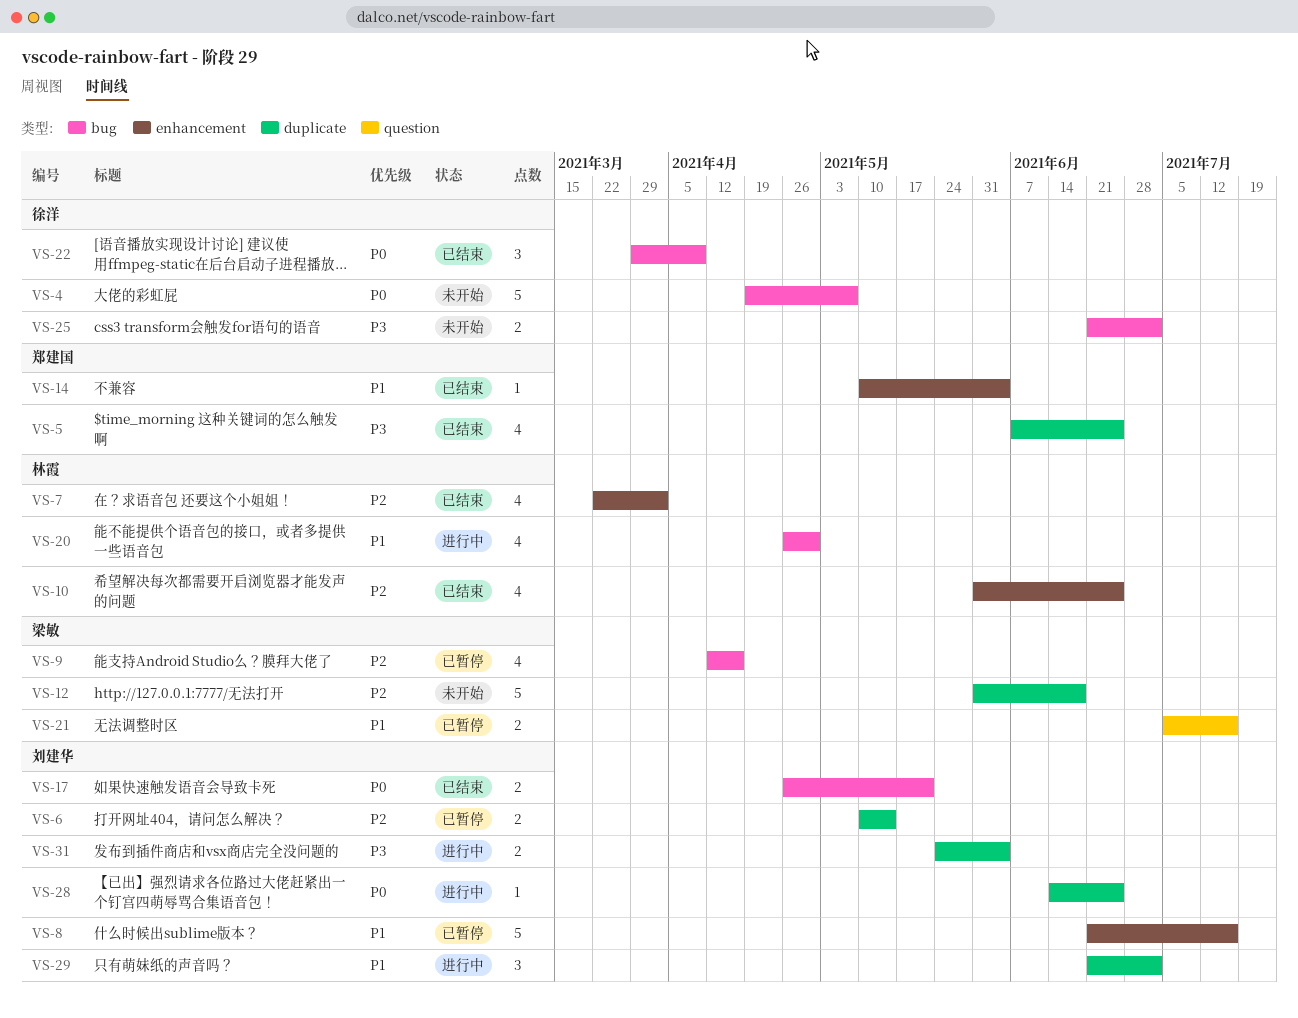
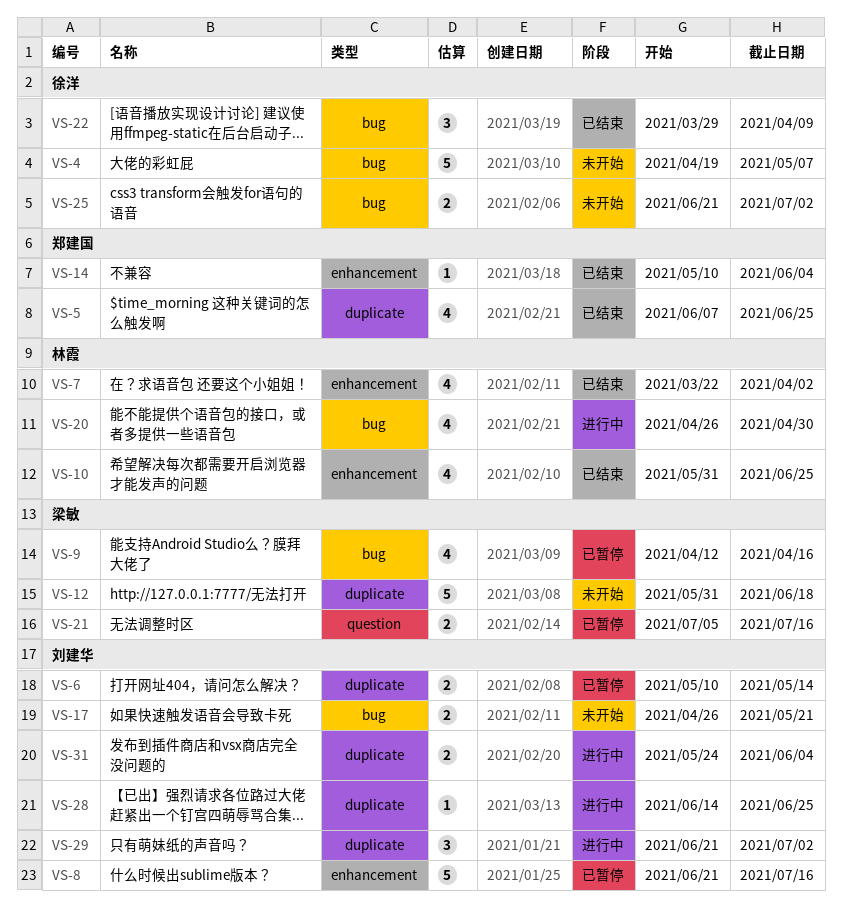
VS-17, status: 已结束 -> 未开始

